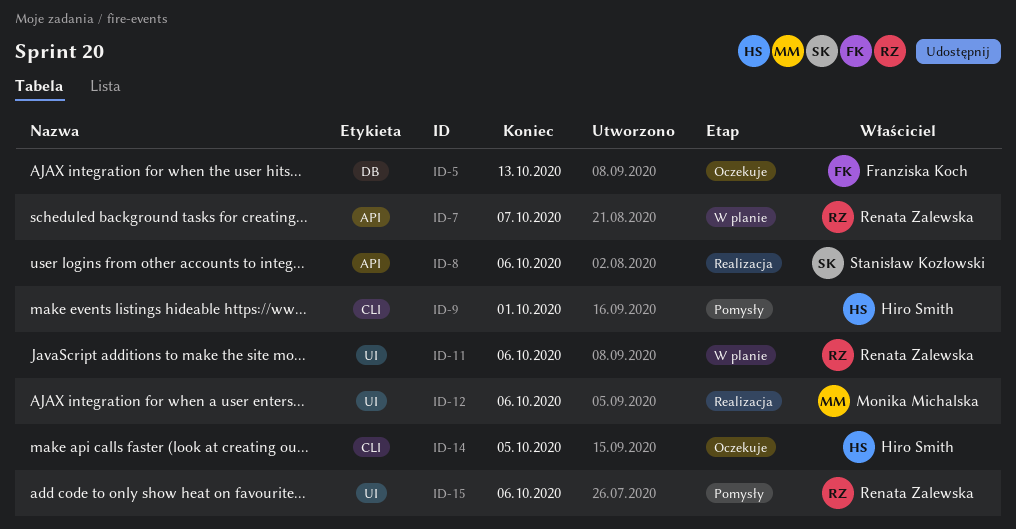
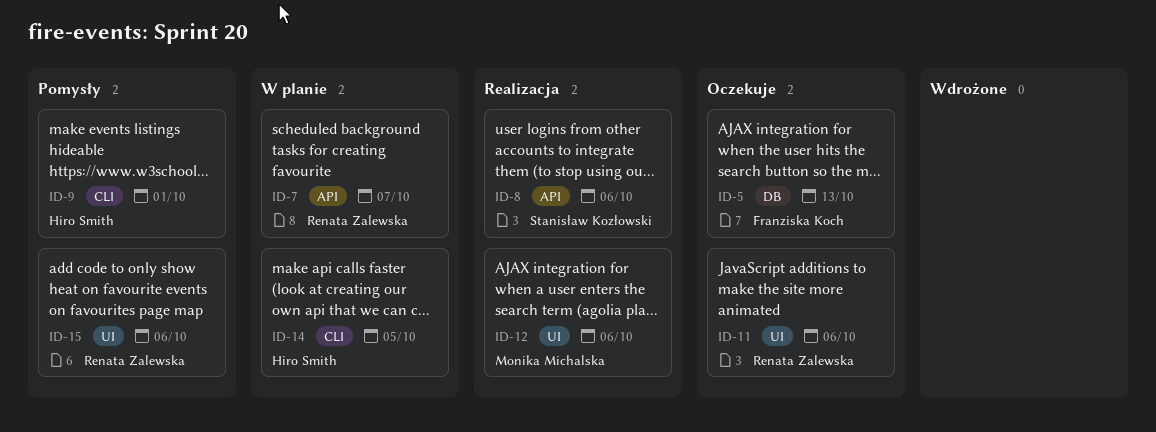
ID-11, status: W planie -> Oczekuje
ID-14, status: Oczekuje -> W planie

